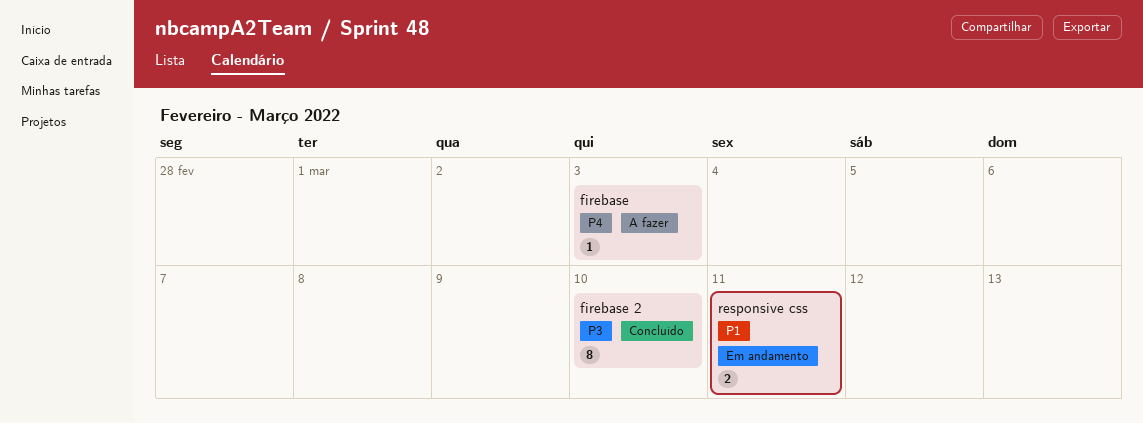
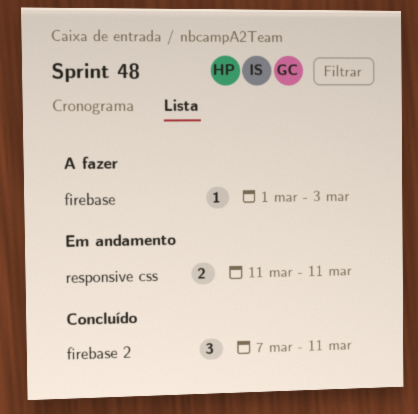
firebase 2, estimate: 8 -> 3
firebase 2, due: Mar 10 -> Mar 11

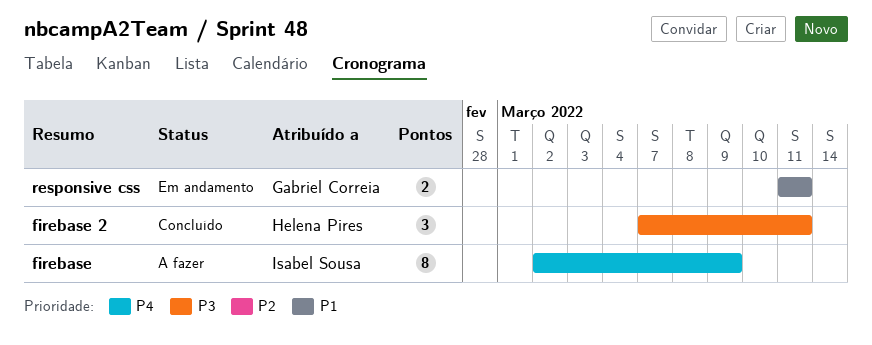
firebase, estimate: 1 -> 8
firebase, start: Mar 1 -> Mar 2
firebase, due: Mar 3 -> Mar 9

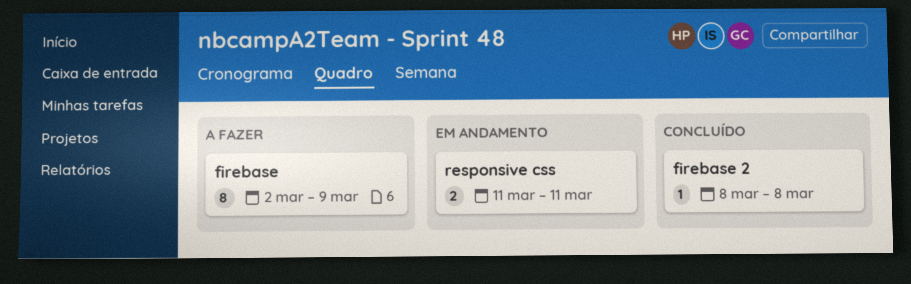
firebase 2, estimate: 3 -> 1
firebase 2, start: Mar 7 -> Mar 8
firebase 2, due: Mar 11 -> Mar 8

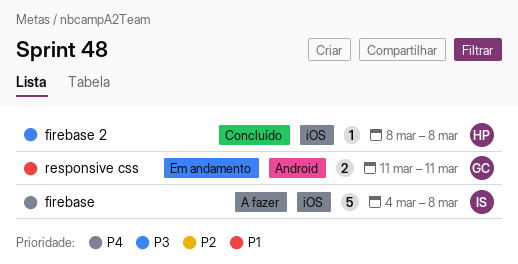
firebase, estimate: 8 -> 5
firebase, start: Mar 2 -> Mar 4
firebase, due: Mar 9 -> Mar 8

